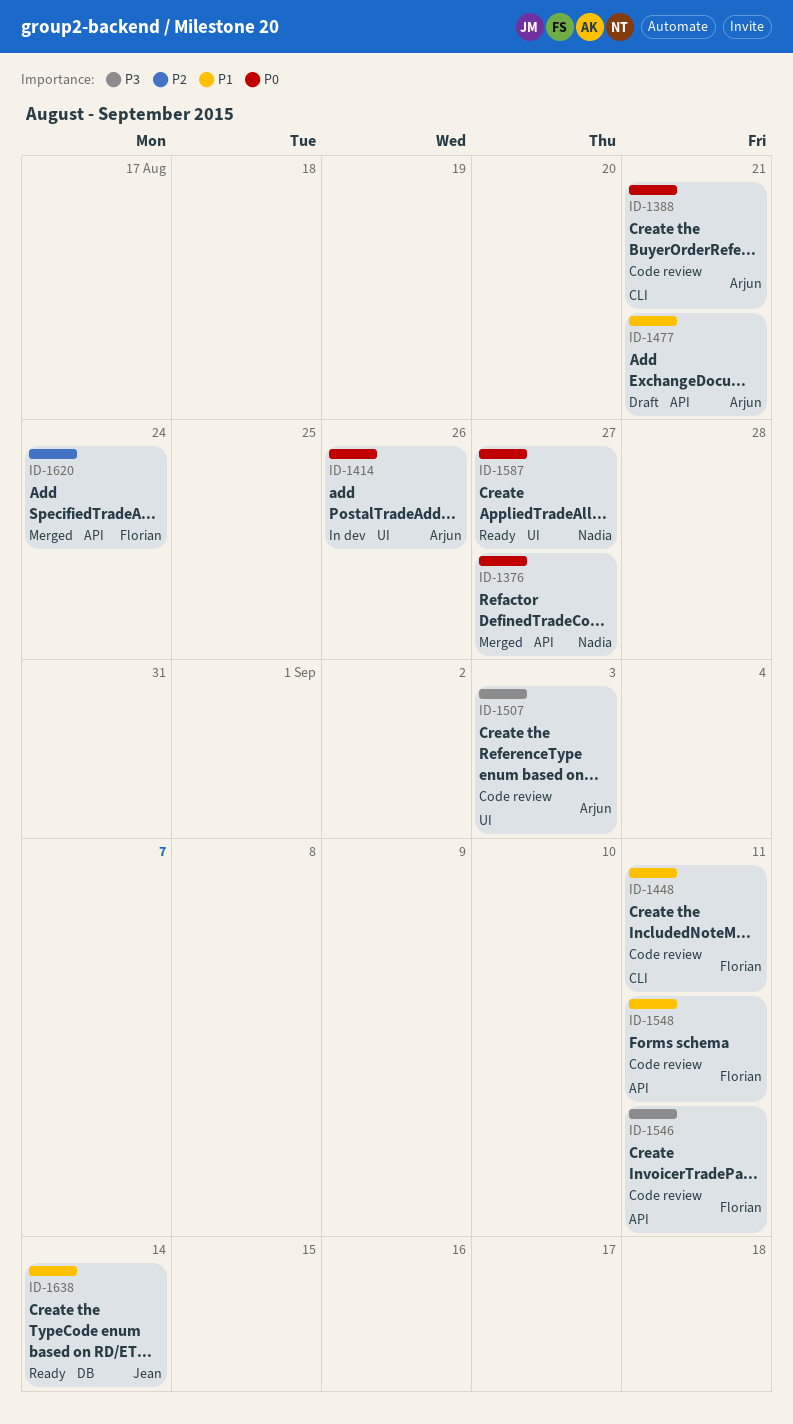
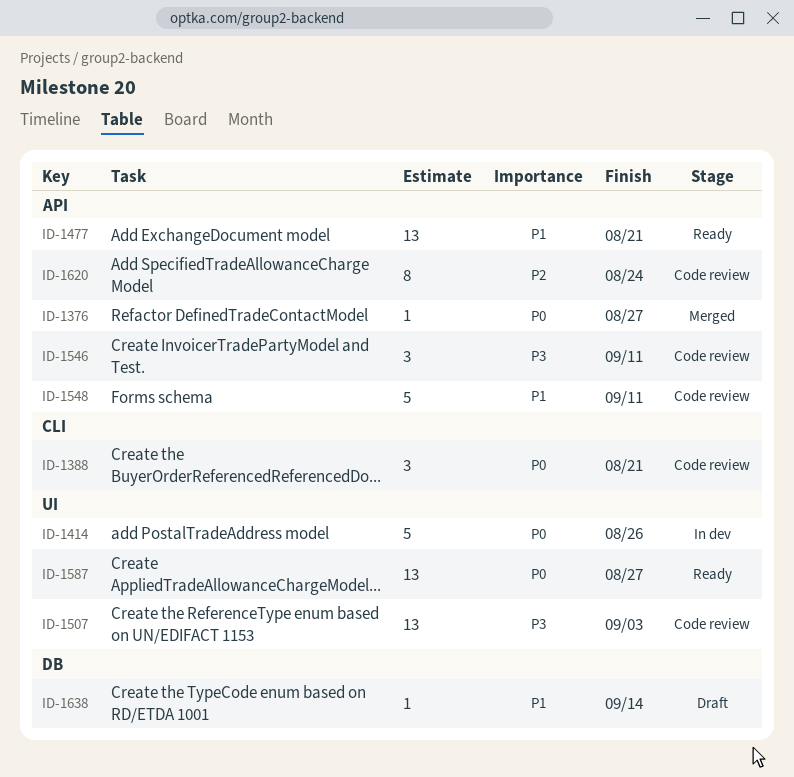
ID-1448: present -> none
ID-1477, status: Draft -> Ready
ID-1620, status: Merged -> Code review
ID-1638, status: Ready -> Draft

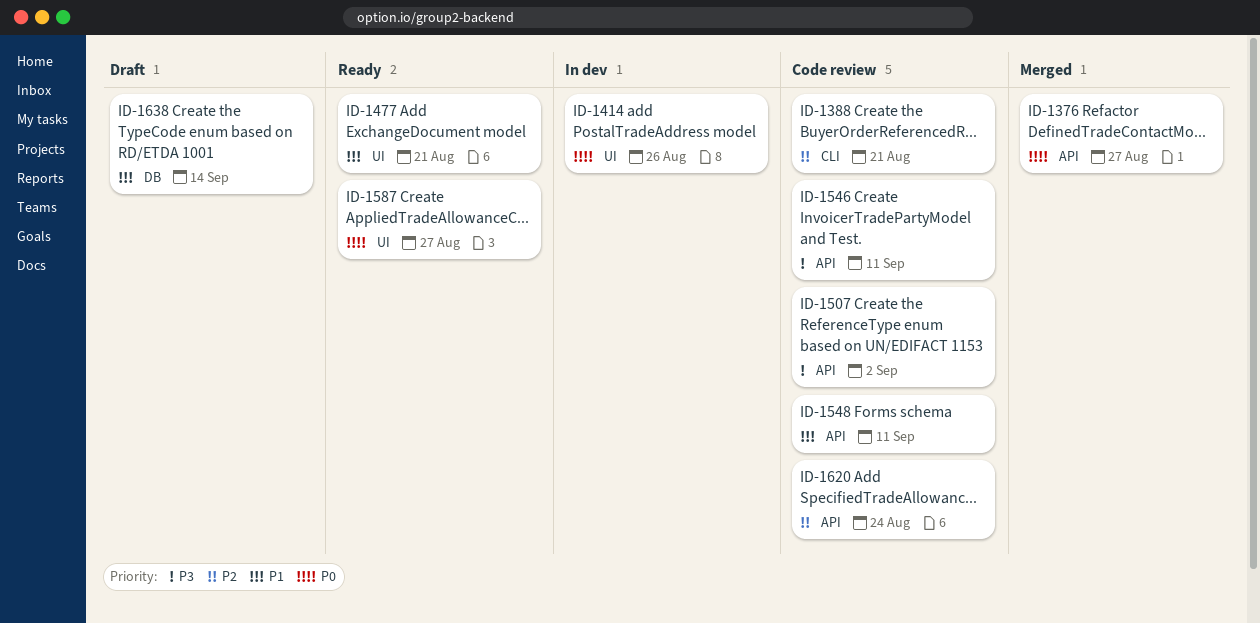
ID-1388, priority: P0 -> P2
ID-1477, label: API -> UI
ID-1507, label: UI -> API
ID-1507, due: Sep 3 -> Sep 2

